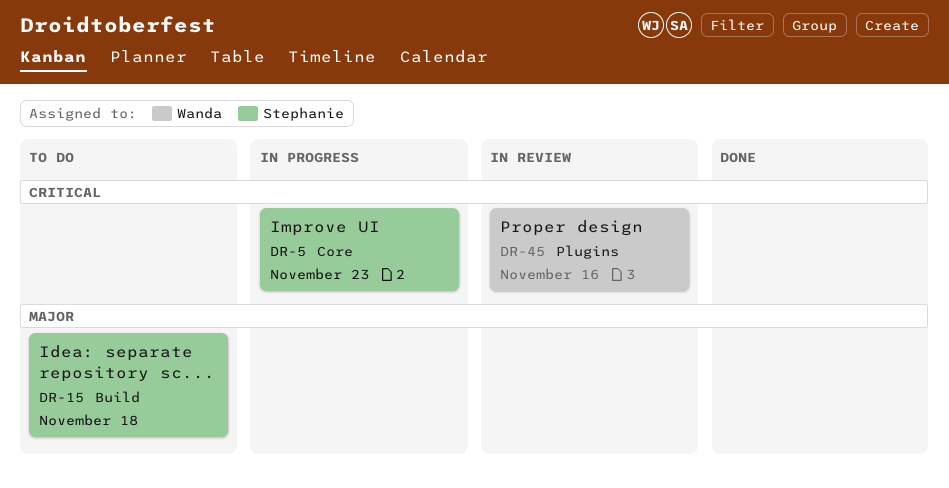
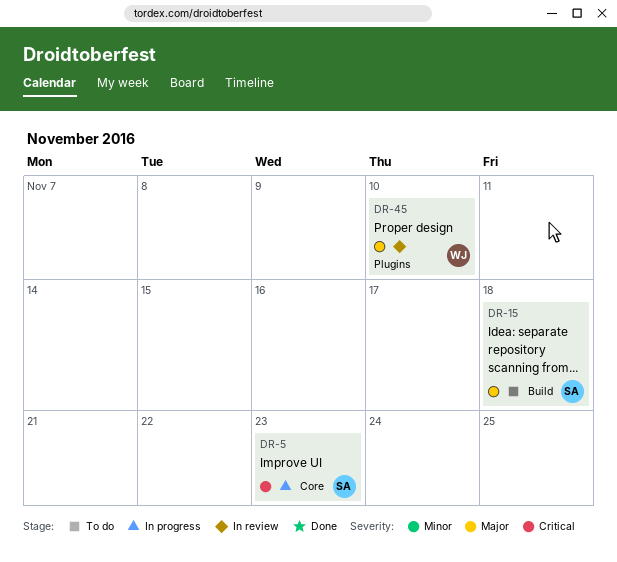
DR-45, priority: Critical -> Major
DR-45, due: Nov 16 -> Nov 10

